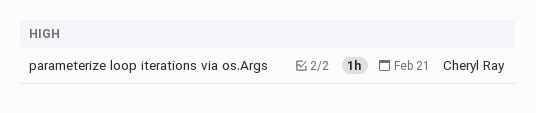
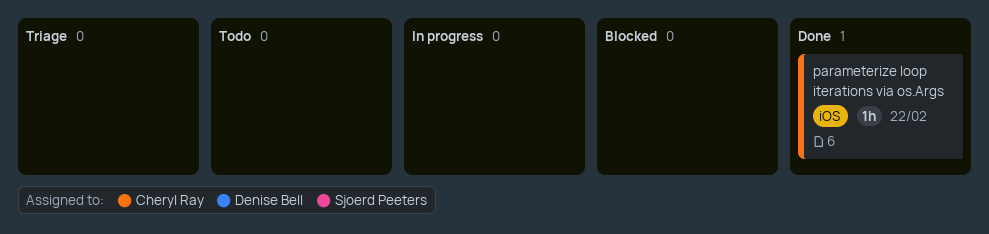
parameterize loop iterations via os.Args, due: Feb 21 -> Feb 22

